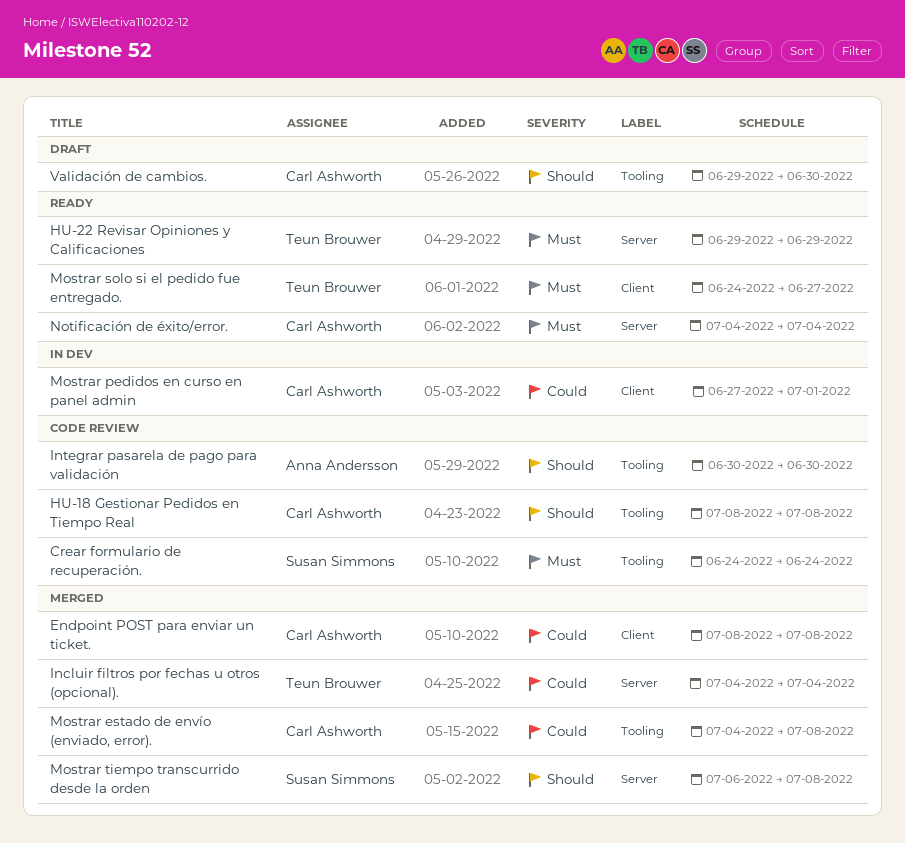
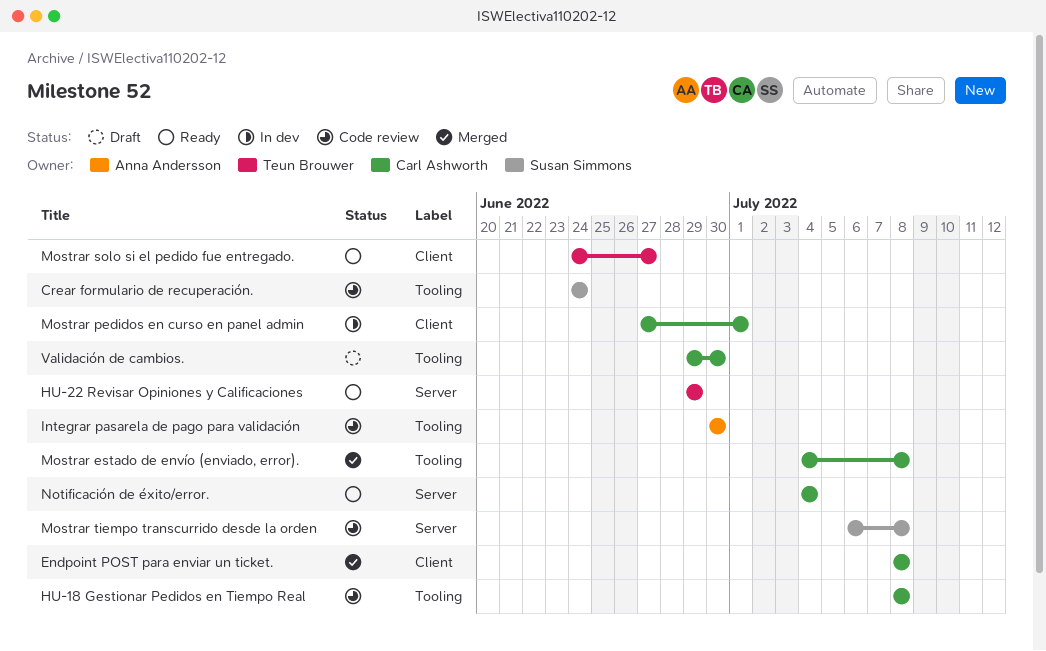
Incluir filtros por fechas u otros (opcional).: present -> none
Mostrar tiempo transcurrido desde la orden, status: Merged -> Code review

